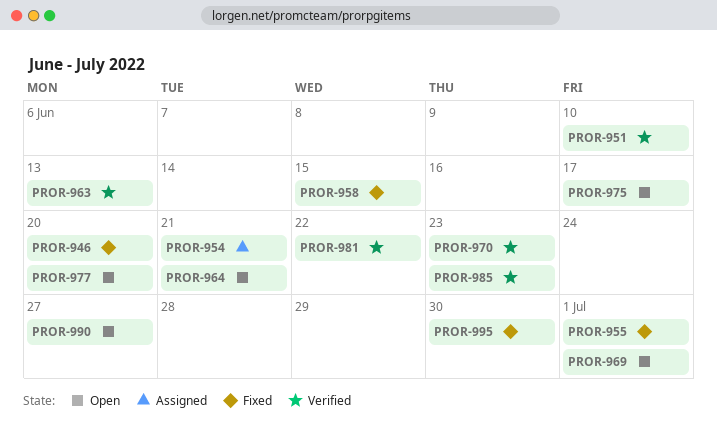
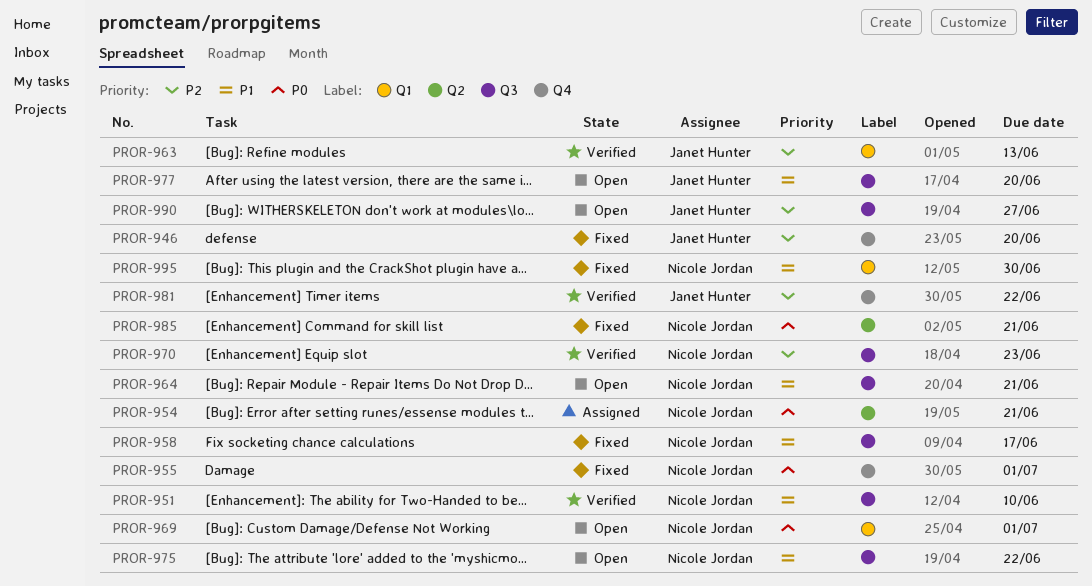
PROR-958, due: Jun 15 -> Jun 17
PROR-975, due: Jun 17 -> Jun 22
PROR-985, status: Verified -> Fixed
PROR-985, due: Jun 23 -> Jun 21

